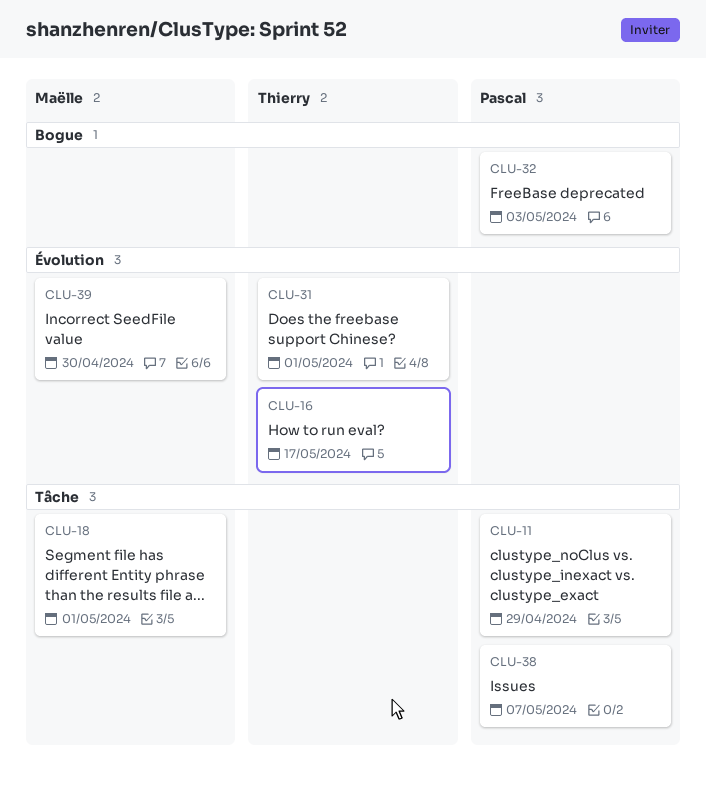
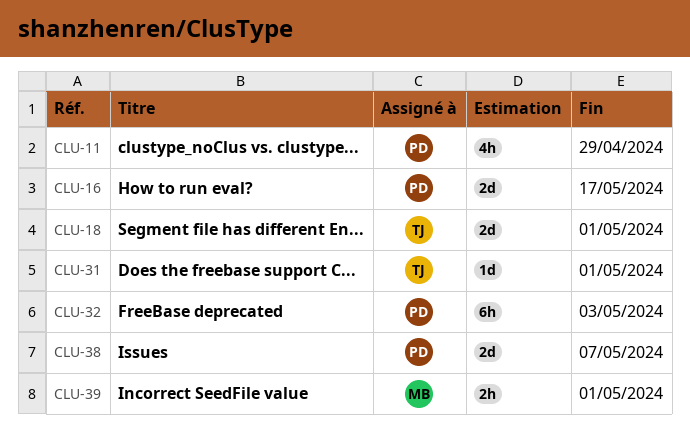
CLU-16, owner: Thierry -> Pascal
CLU-18, owner: Maëlle -> Thierry
CLU-39, due: Apr 30 -> May 1

